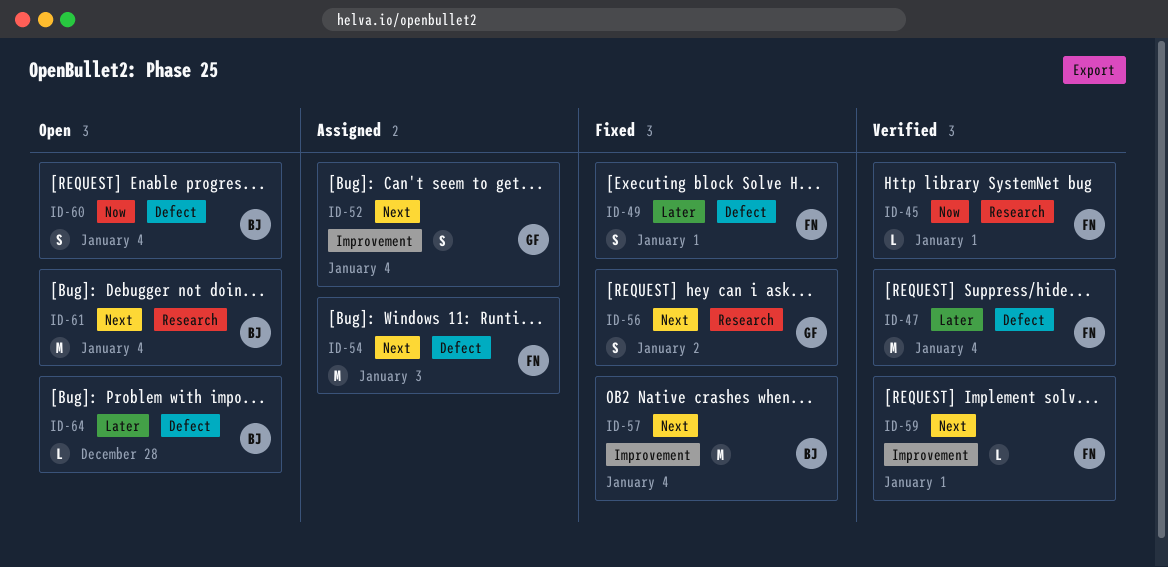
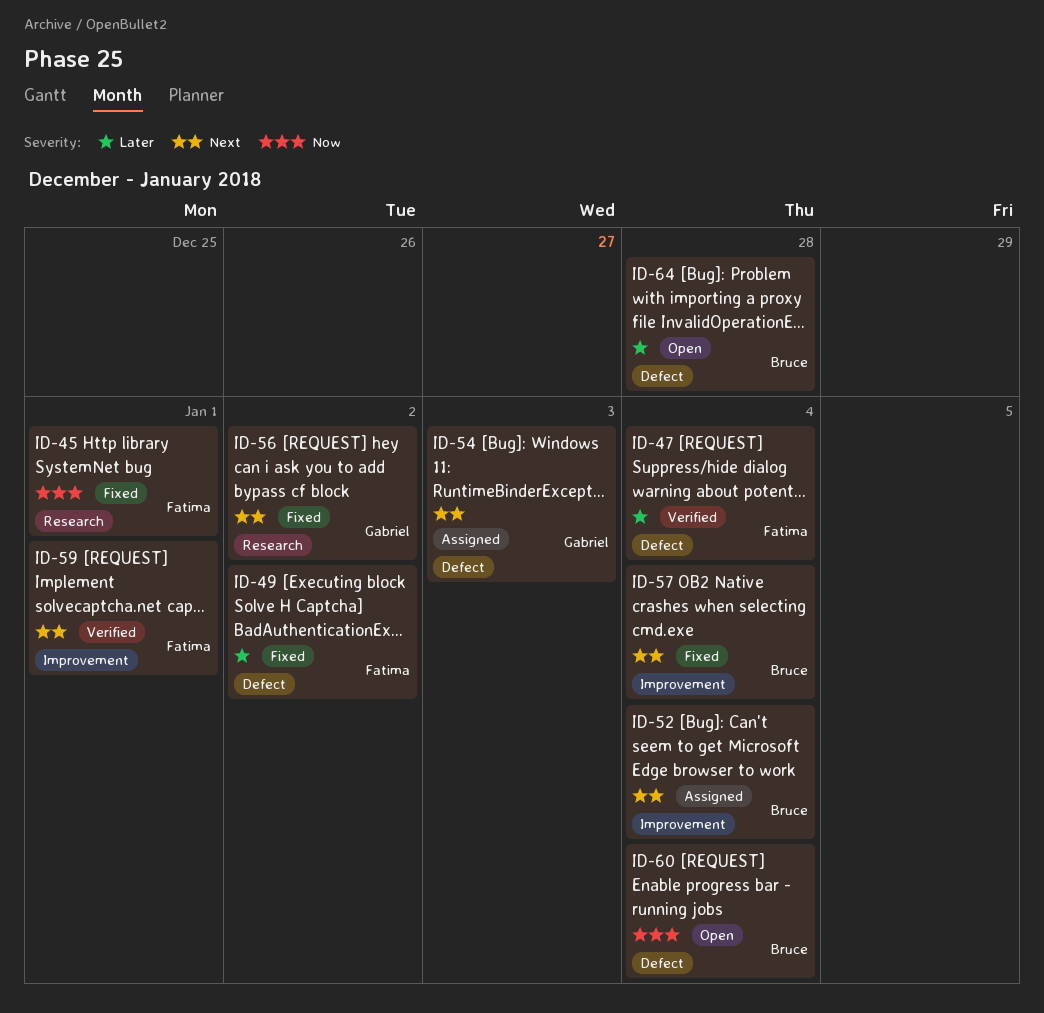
ID-45, status: Verified -> Fixed
ID-49, due: Jan 1 -> Jan 2
ID-52, owner: Gabriel -> Bruce
ID-54, owner: Fatima -> Gabriel
ID-61: present -> none

